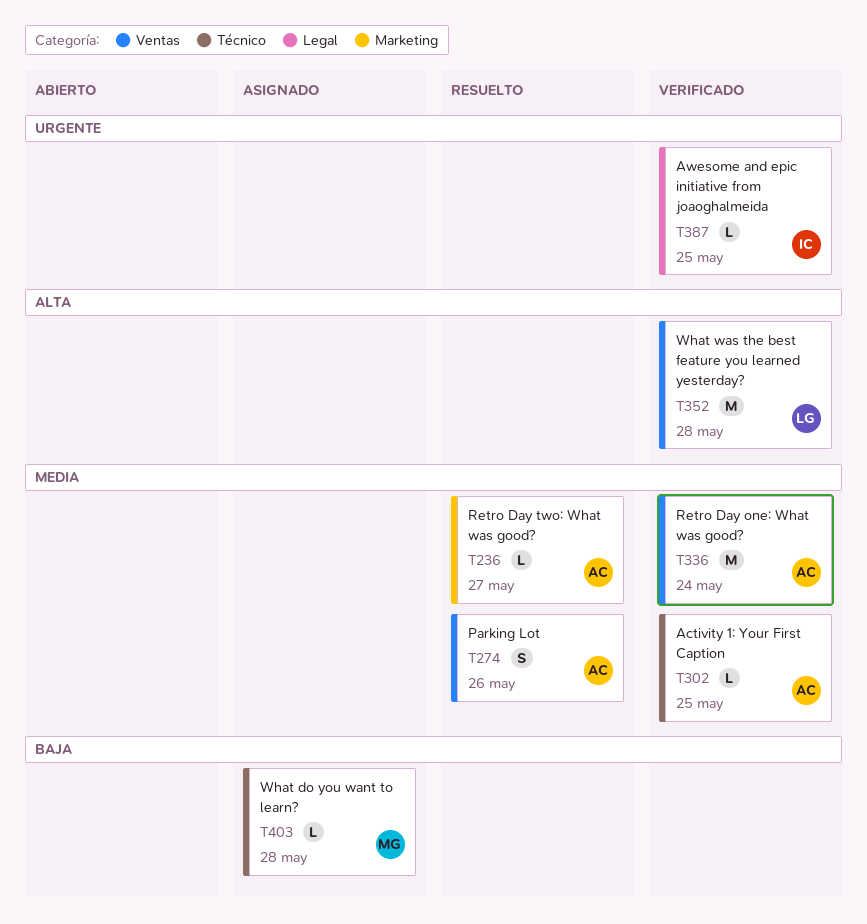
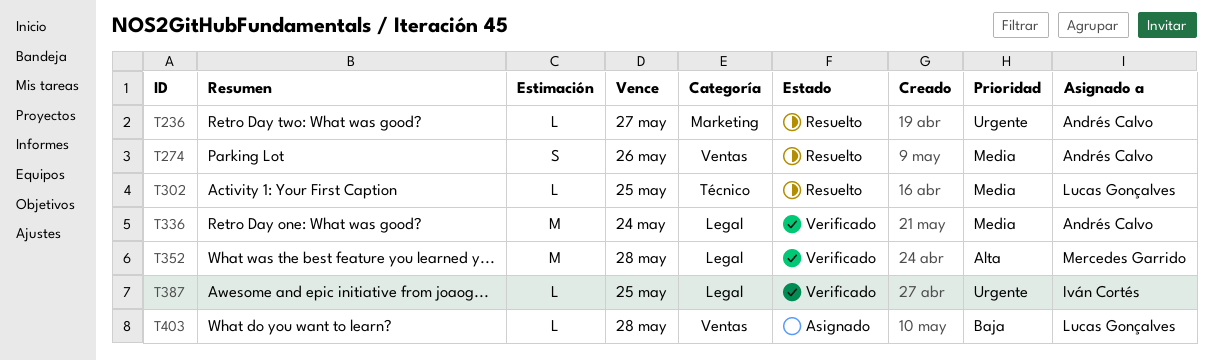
T236, priority: Media -> Urgente
T302, status: Verificado -> Resuelto
T302, owner: Andrés Calvo -> Lucas Gonçalves
T336, label: Ventas -> Legal
T352, owner: Lucas Gonçalves -> Mercedes Garrido
T352, label: Ventas -> Legal
T403, owner: Mercedes Garrido -> Lucas Gonçalves
T403, label: Técnico -> Ventas

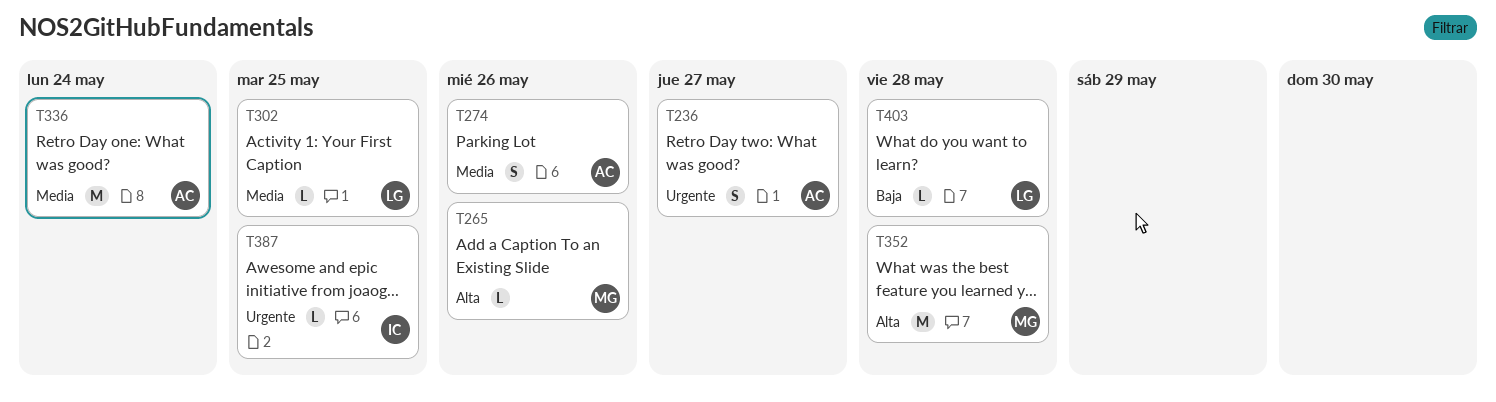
T236, estimate: L -> S
T265: none -> present

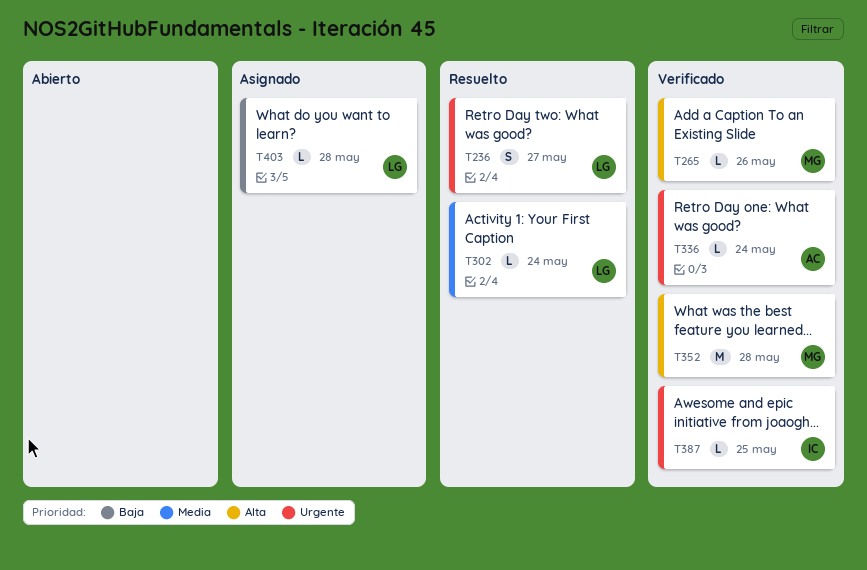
T236, owner: AC -> LG
T274: present -> none
T302, due: May 25 -> May 24
T336, priority: Media -> Urgente
T336, estimate: M -> L

